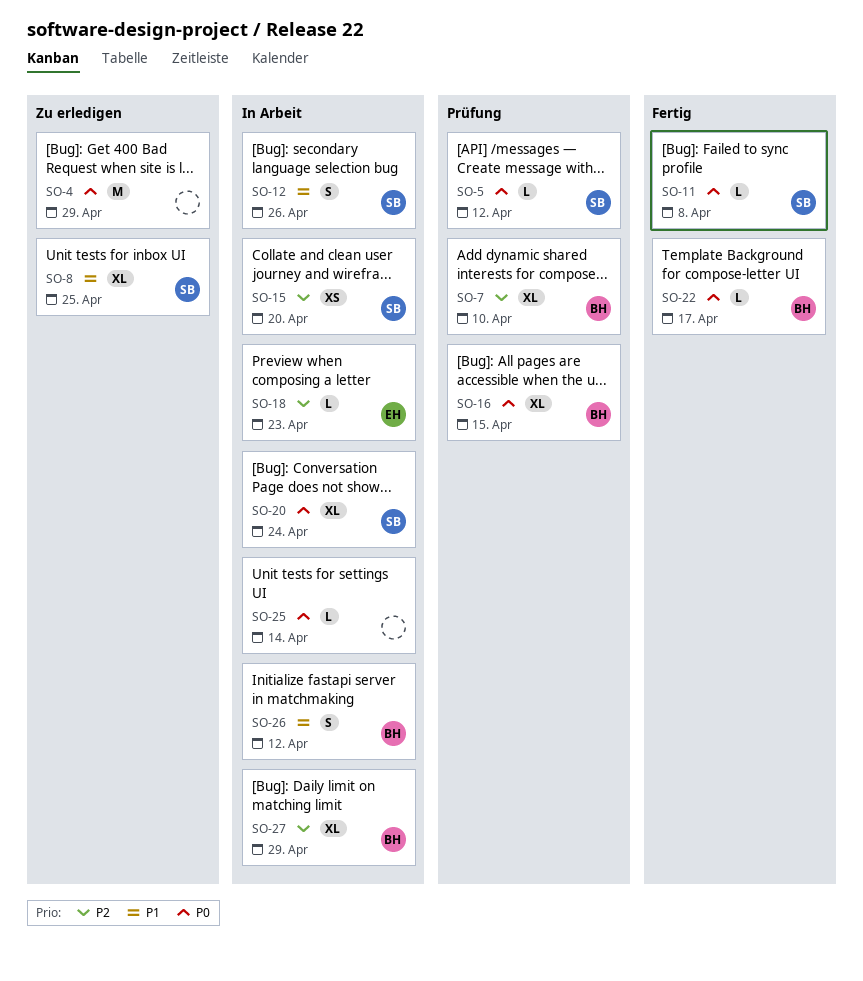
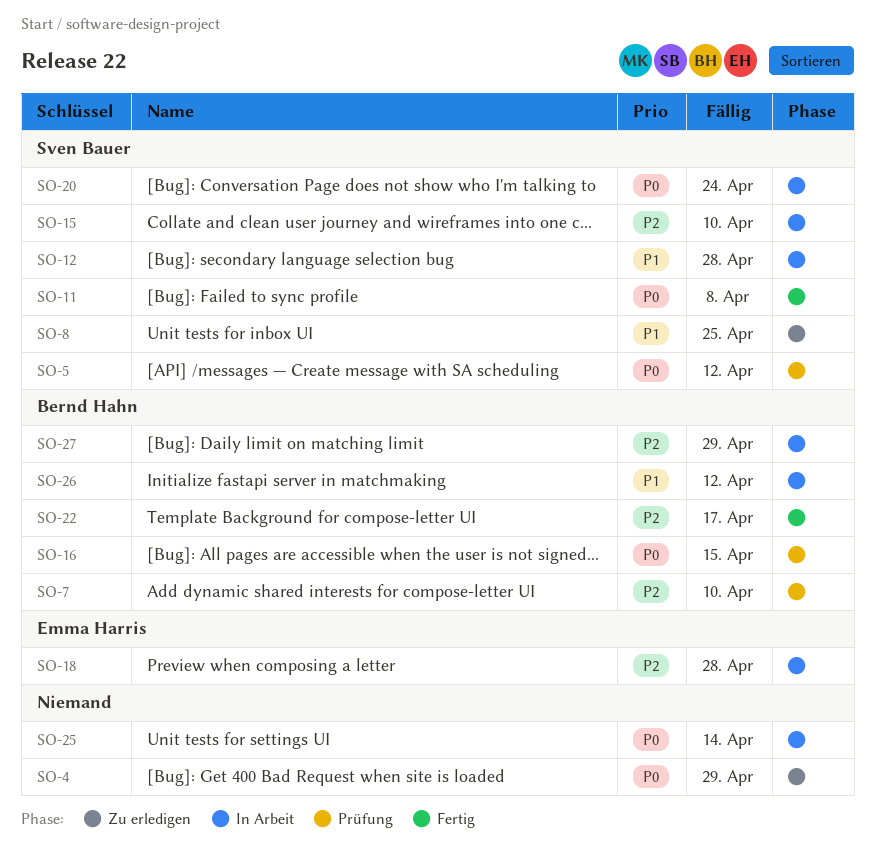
SO-12, due: Apr 26 -> Apr 28
SO-15, due: Apr 20 -> Apr 10
SO-18, due: Apr 23 -> Apr 28
SO-22, priority: P0 -> P2

